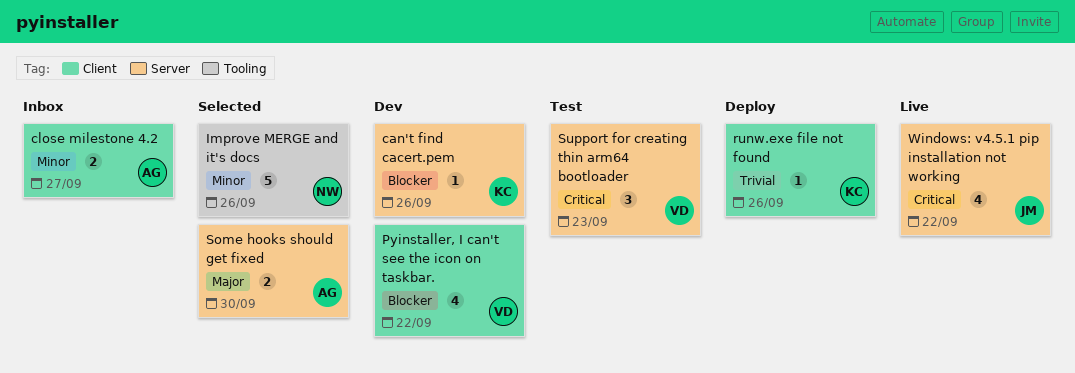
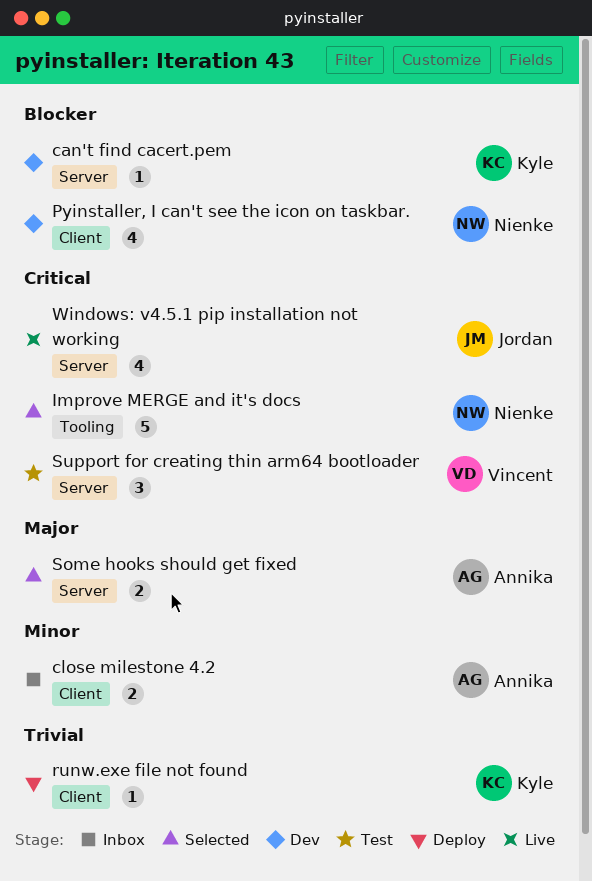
Improve MERGE and it's docs, priority: Minor -> Critical
Pyinstaller, I can't see the icon on taskbar., owner: Vincent -> Nienke

